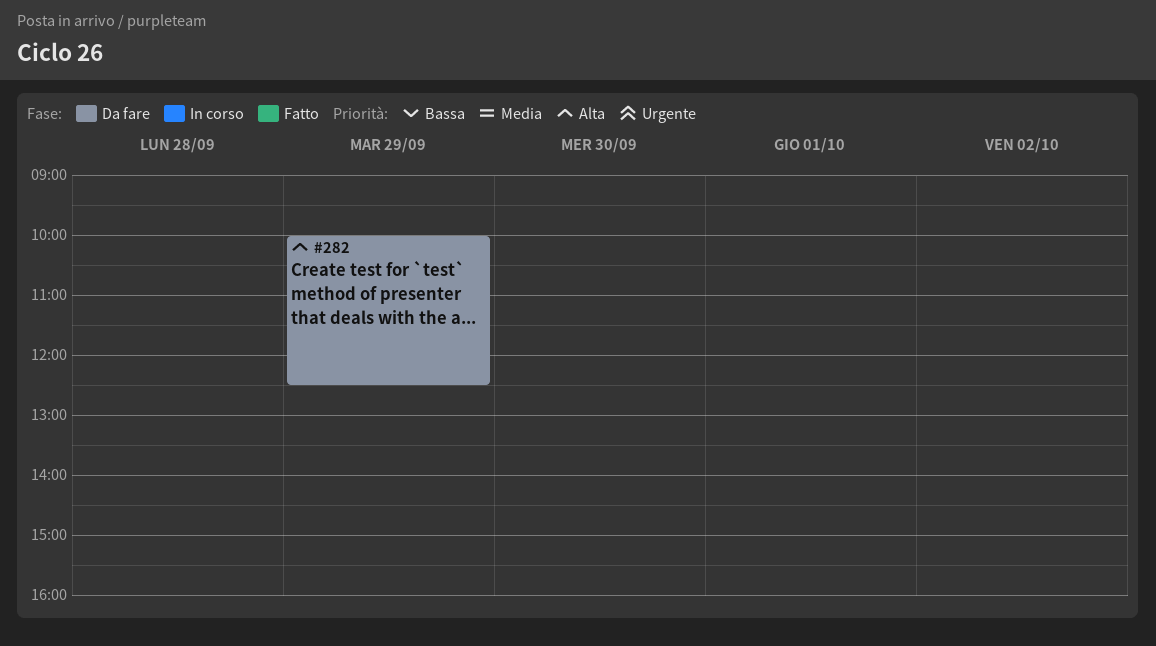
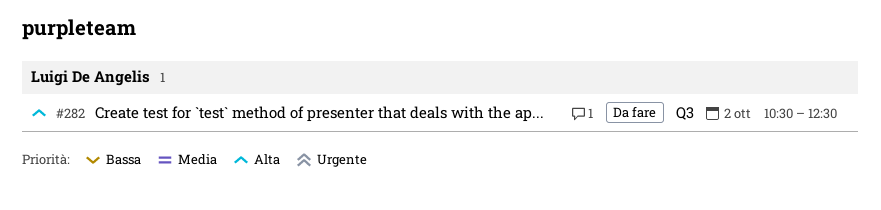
#282, day: Sep 29 -> Oct 2
#282, begins: 10:00 -> 10:30

